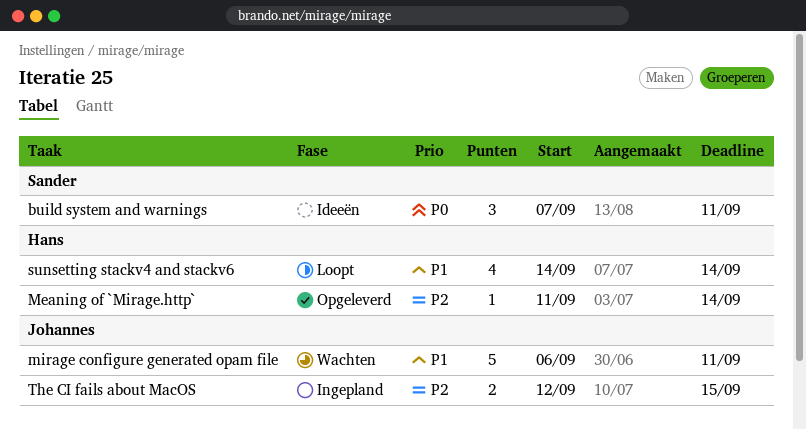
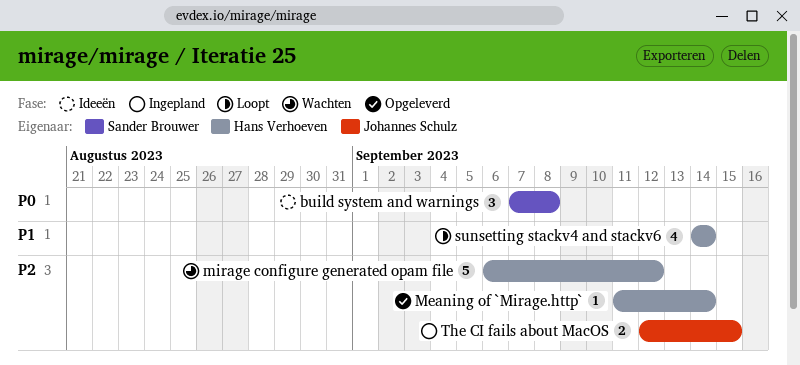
build system and warnings, due: Sep 11 -> Sep 8
mirage configure generated opam file, owner: Johannes Schulz -> Hans Verhoeven
mirage configure generated opam file, priority: P1 -> P2
mirage configure generated opam file, due: Sep 11 -> Sep 12

